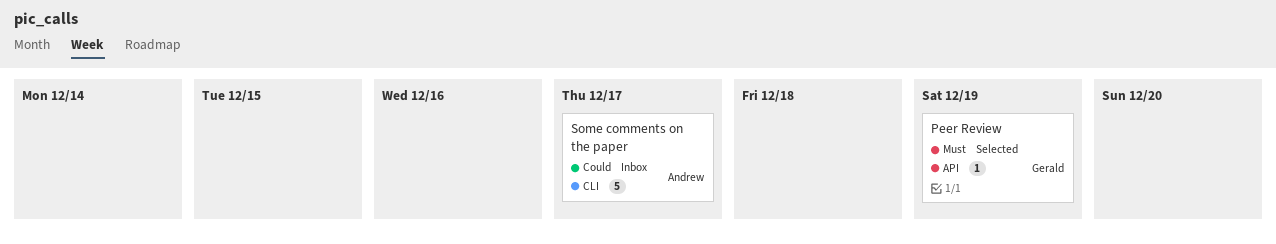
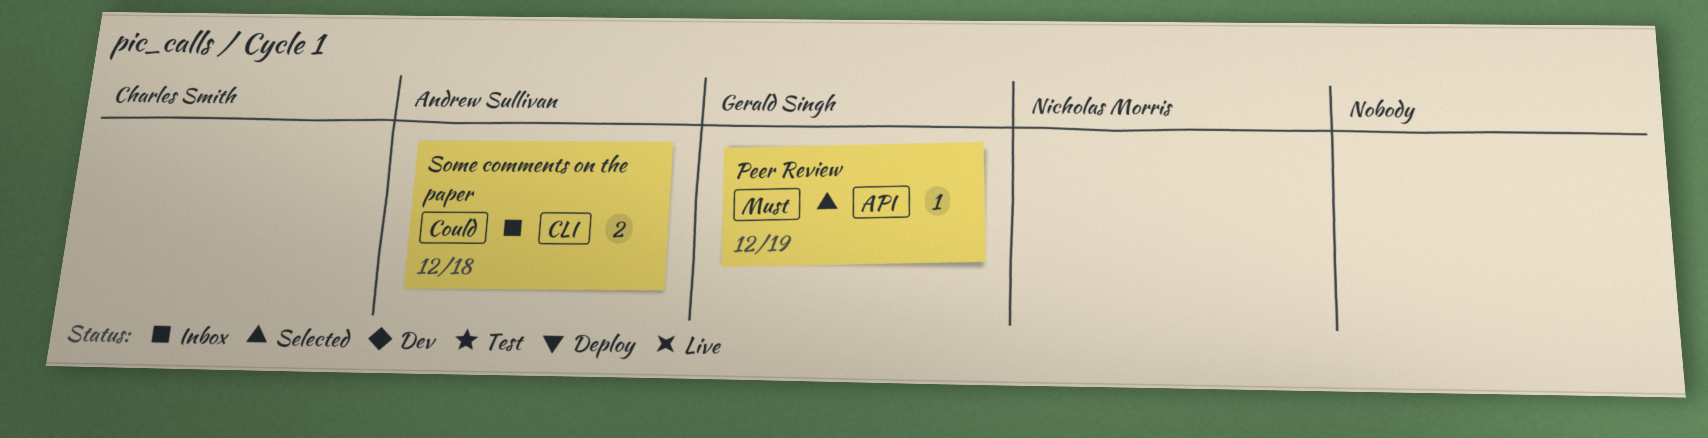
Some comments on the paper, estimate: 5 -> 2
Some comments on the paper, due: Dec 17 -> Dec 18

